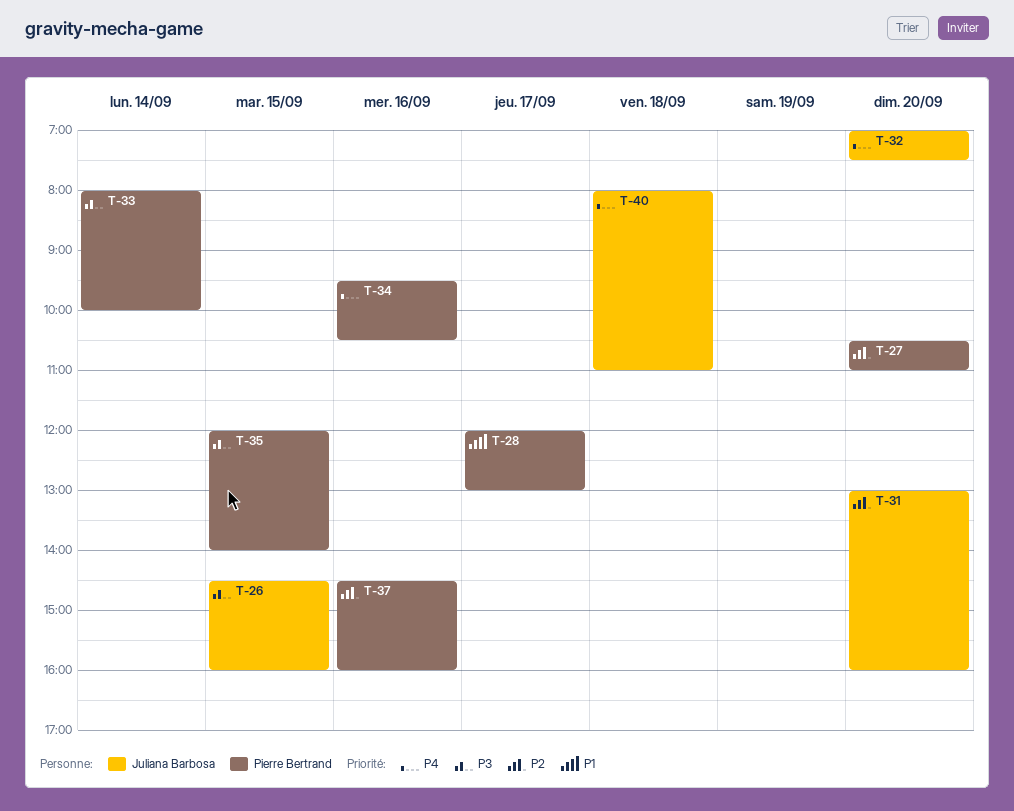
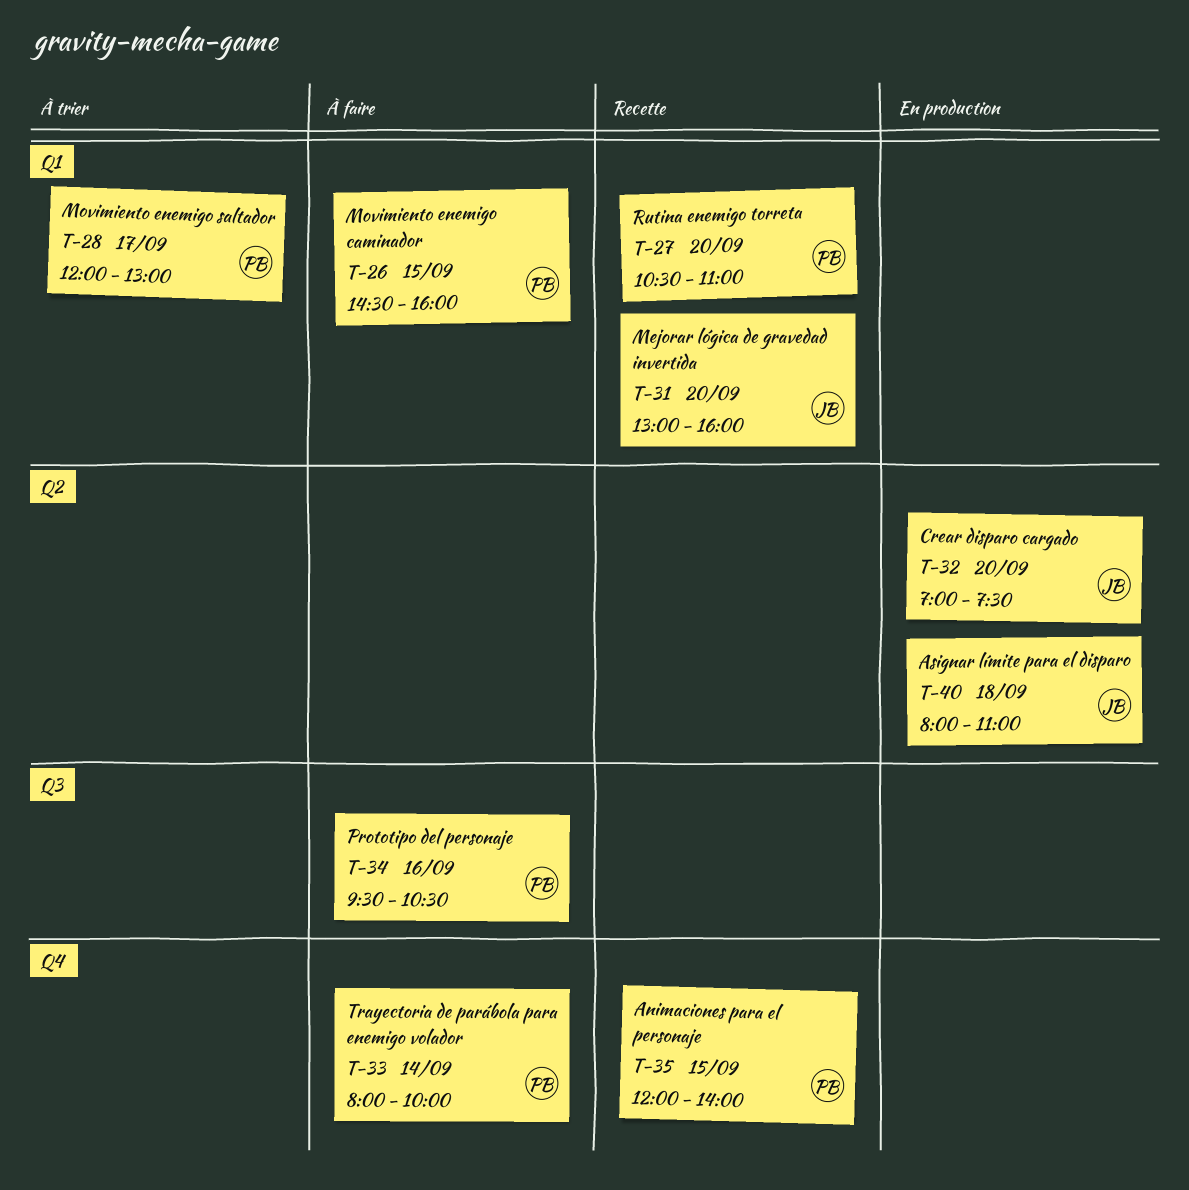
T-26, owner: Juliana Barbosa -> Pierre Bertrand
T-37: present -> none

